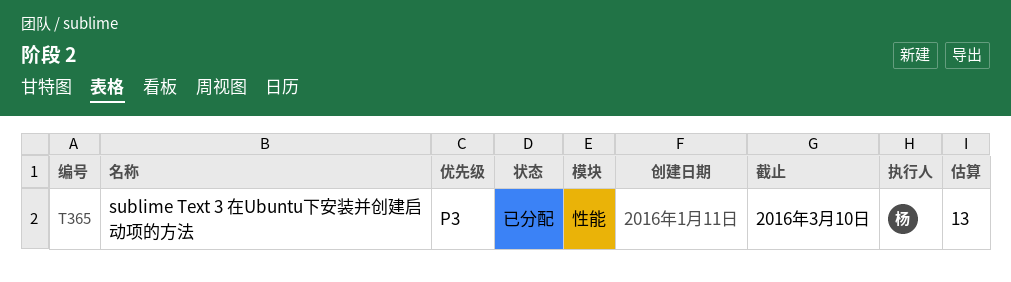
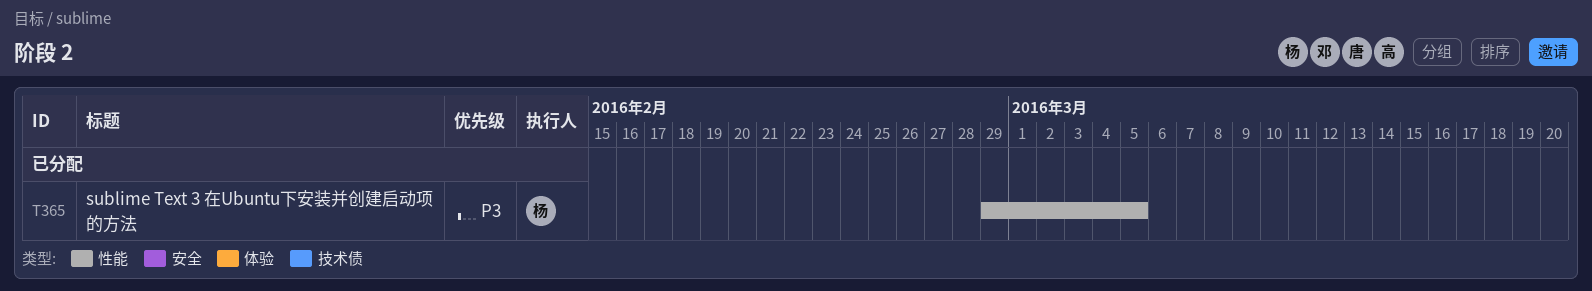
T365, due: Mar 10 -> Mar 5

